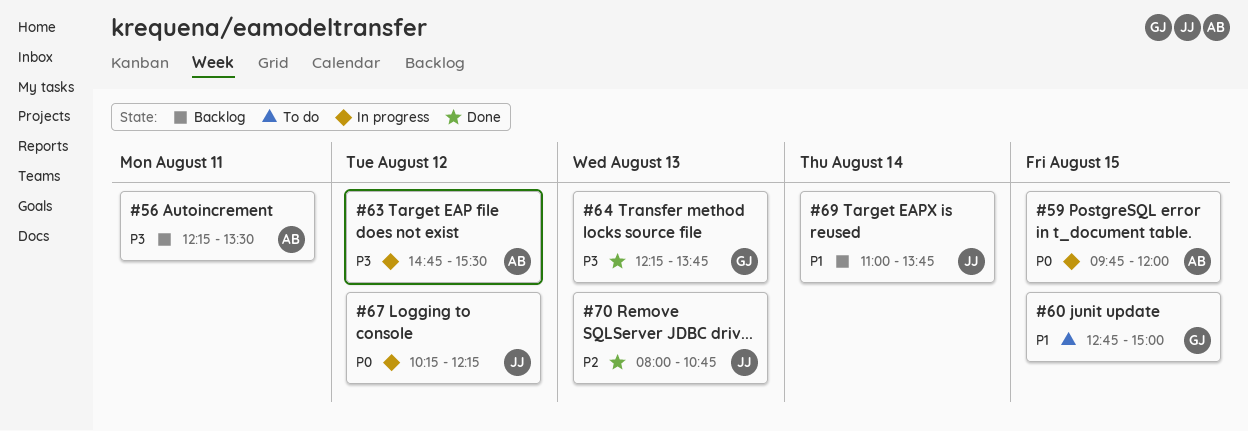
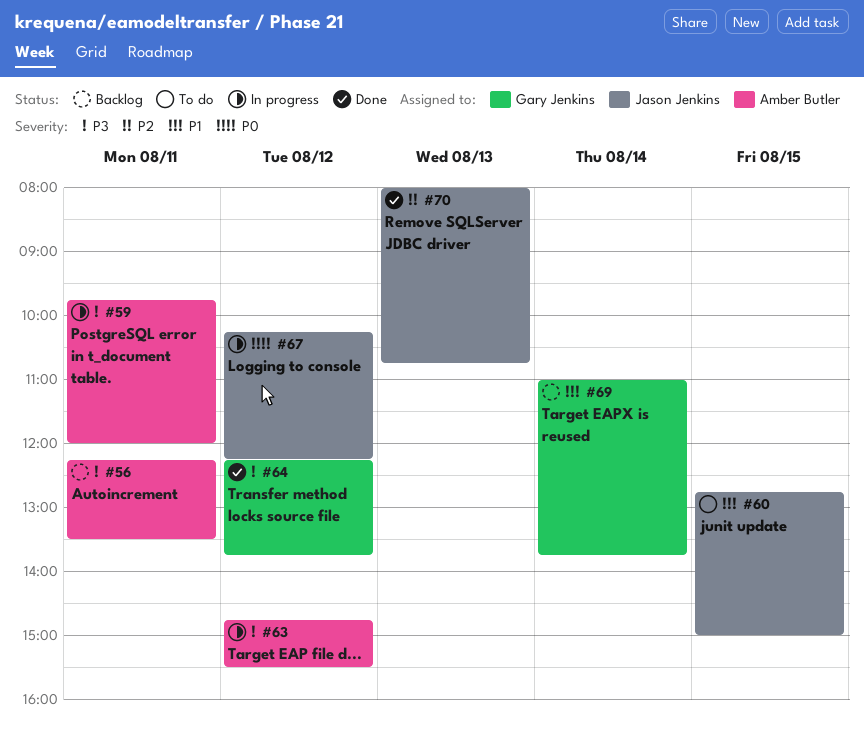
#59, priority: P0 -> P3
#59, day: Aug 15 -> Aug 11
#60, owner: Gary Jenkins -> Jason Jenkins
#64, day: Aug 13 -> Aug 12
#69, owner: Jason Jenkins -> Gary Jenkins

